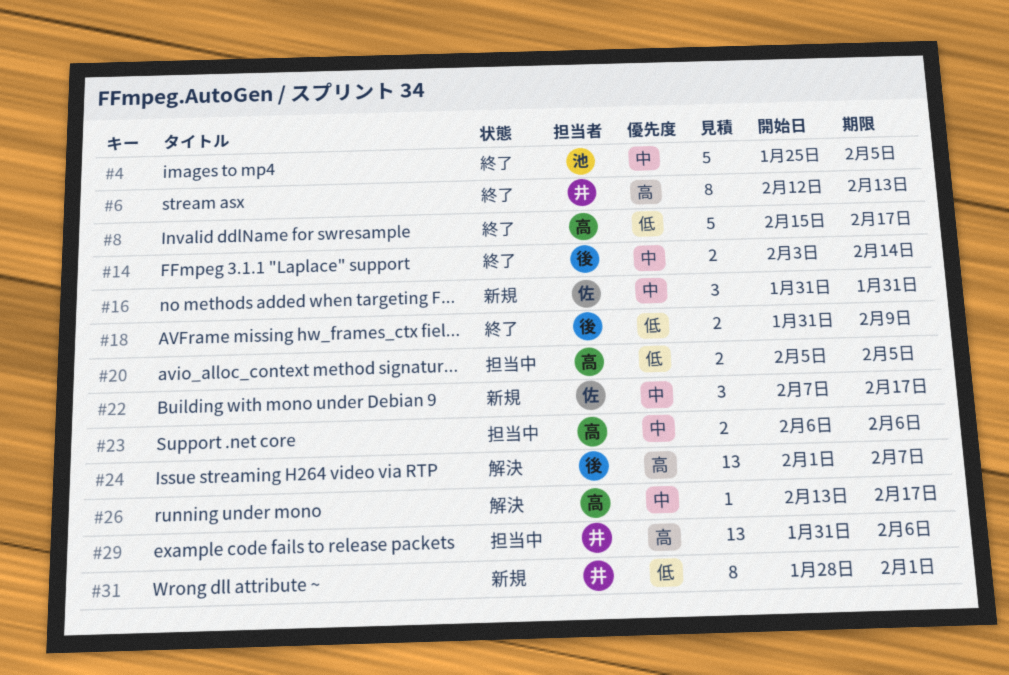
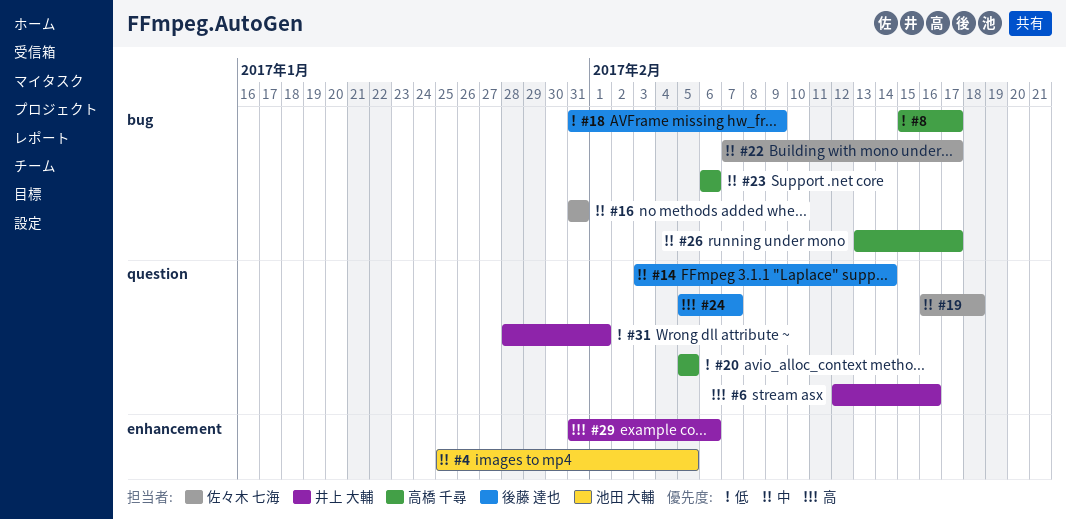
#6, due: Feb 13 -> Feb 16
#19: none -> present
#24, start: Feb 1 -> Feb 5

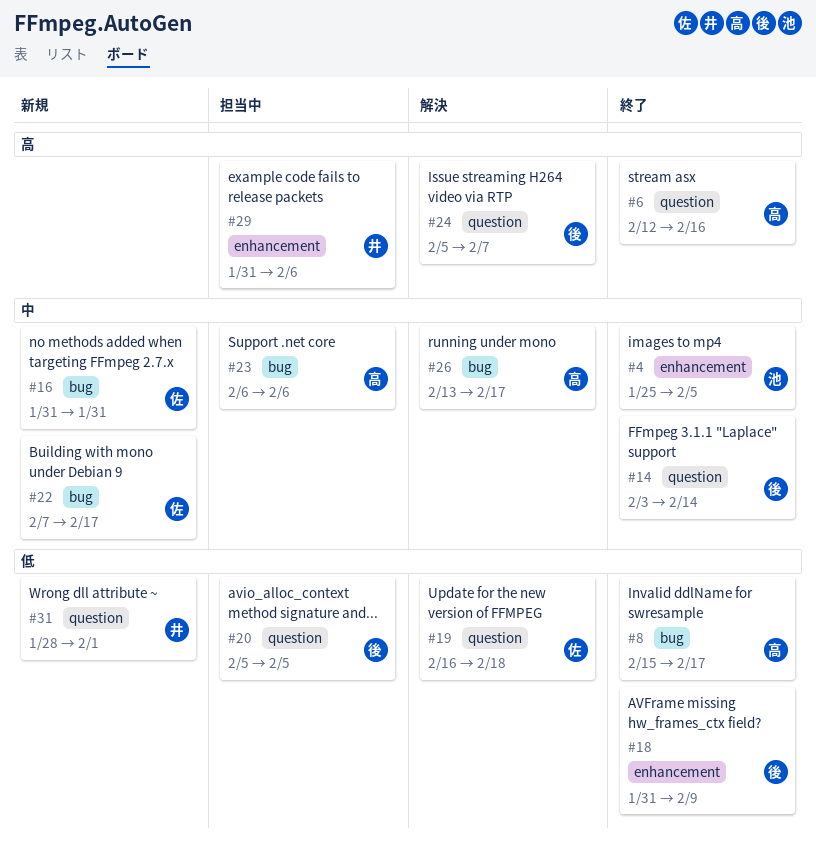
#6, owner: 井上 大輔 -> 高橋 千尋
#18, label: bug -> enhancement
#19, priority: 中 -> 低
#20, owner: 高橋 千尋 -> 後藤 達也

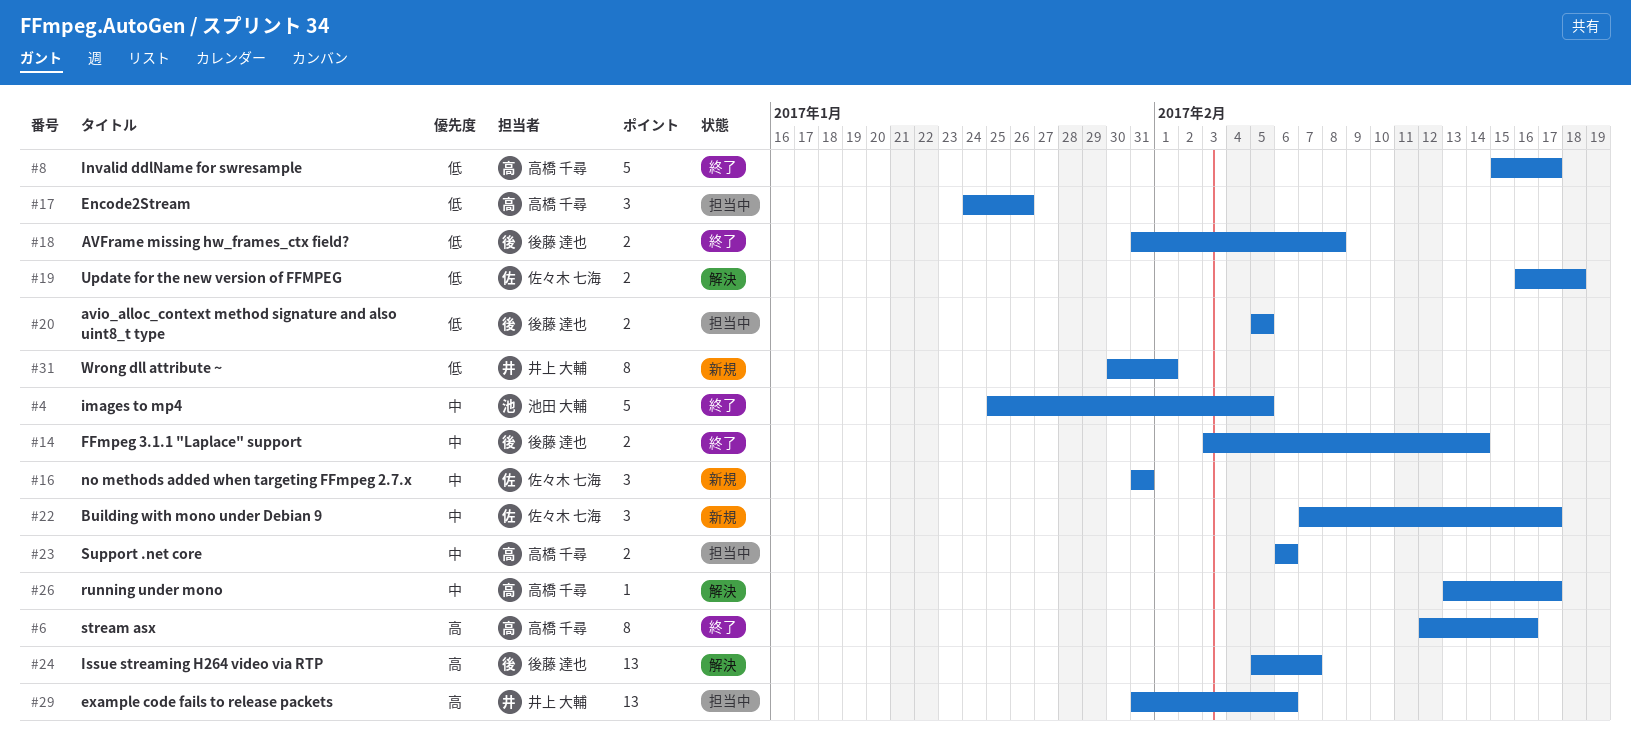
#17: none -> present
#18, due: Feb 9 -> Feb 8
#31, start: Jan 28 -> Jan 30

